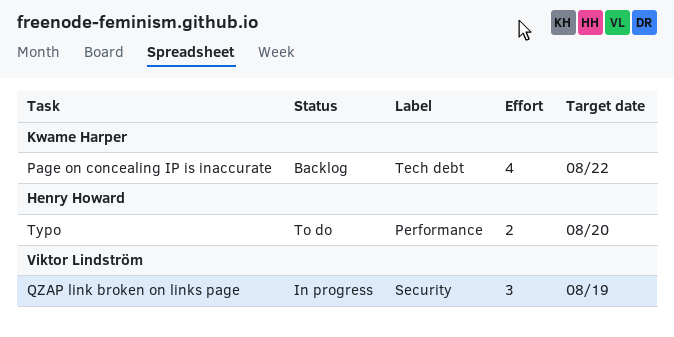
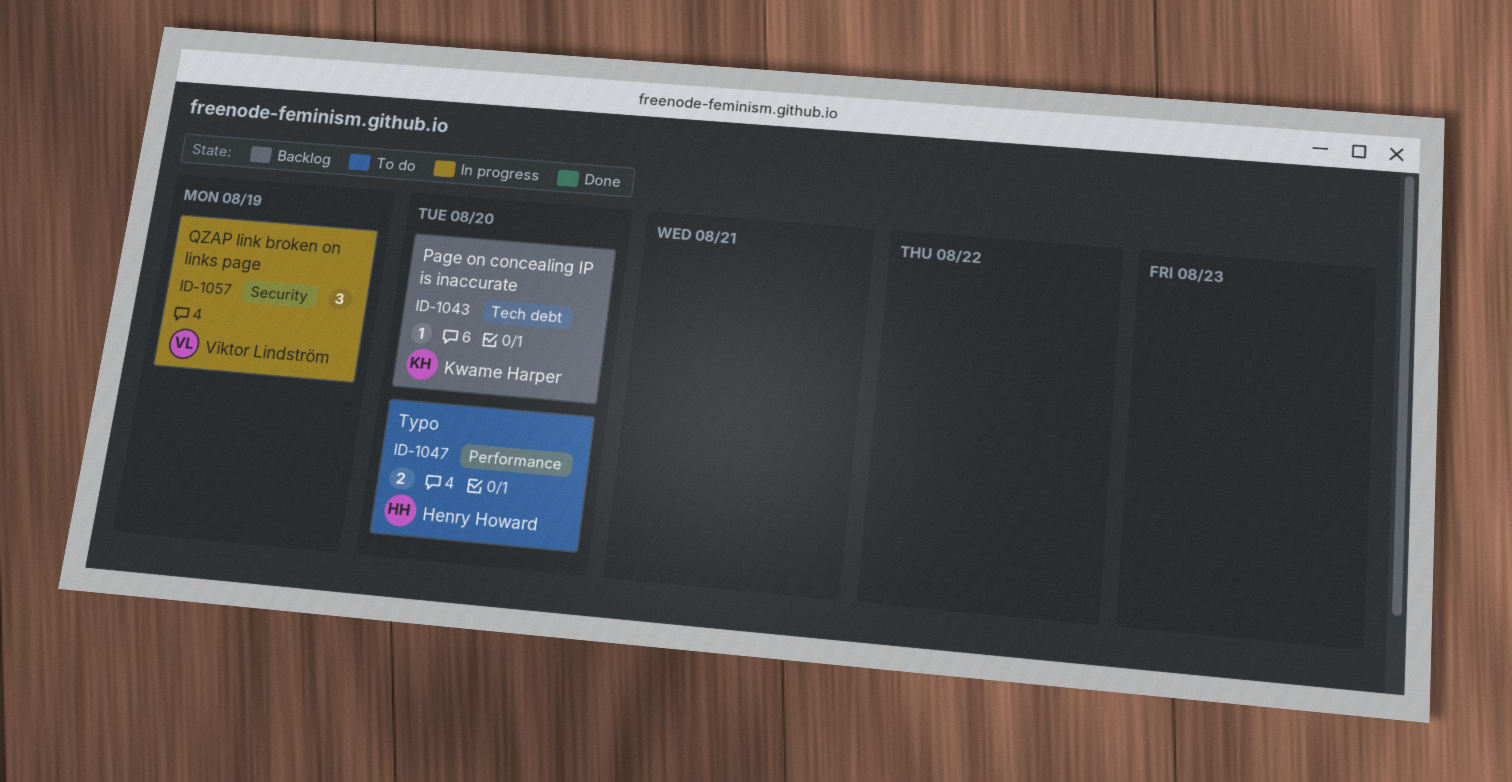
Page on concealing IP is inaccurate, estimate: 4 -> 1
Page on concealing IP is inaccurate, due: Aug 22 -> Aug 20

